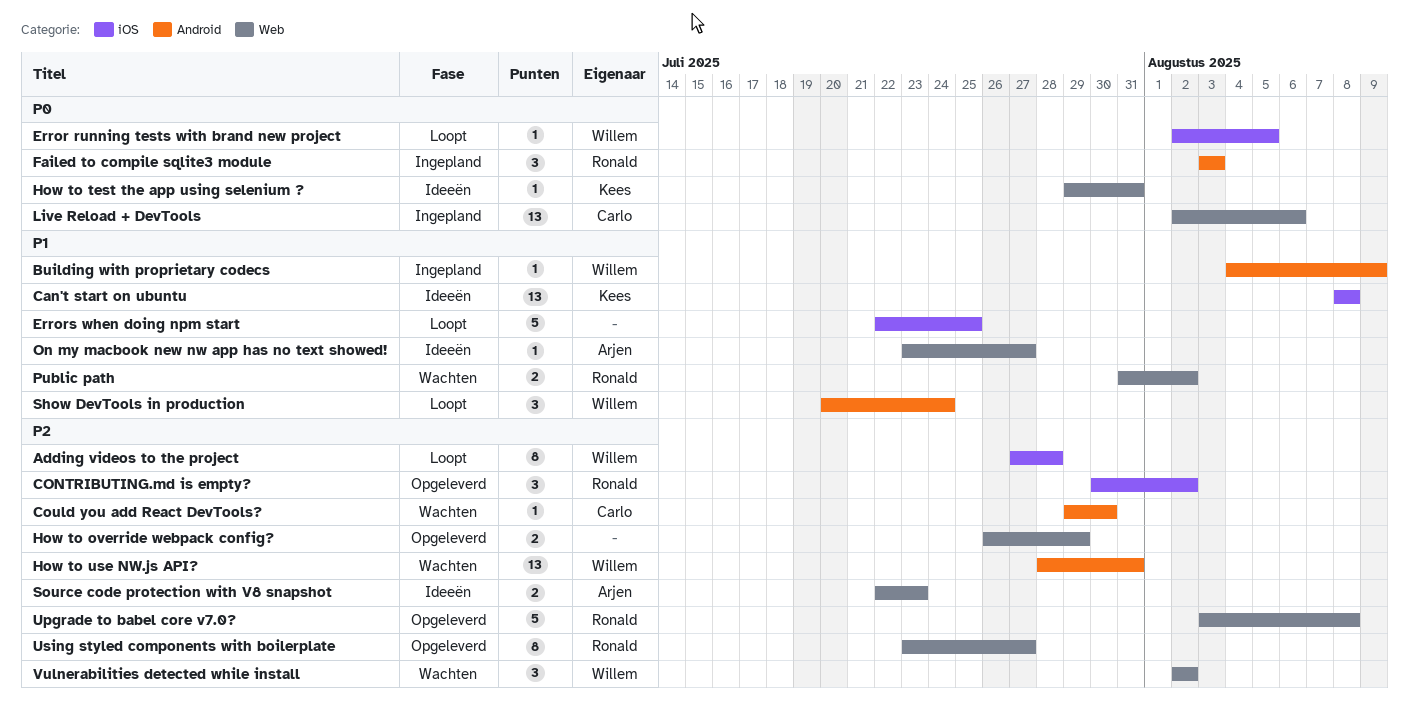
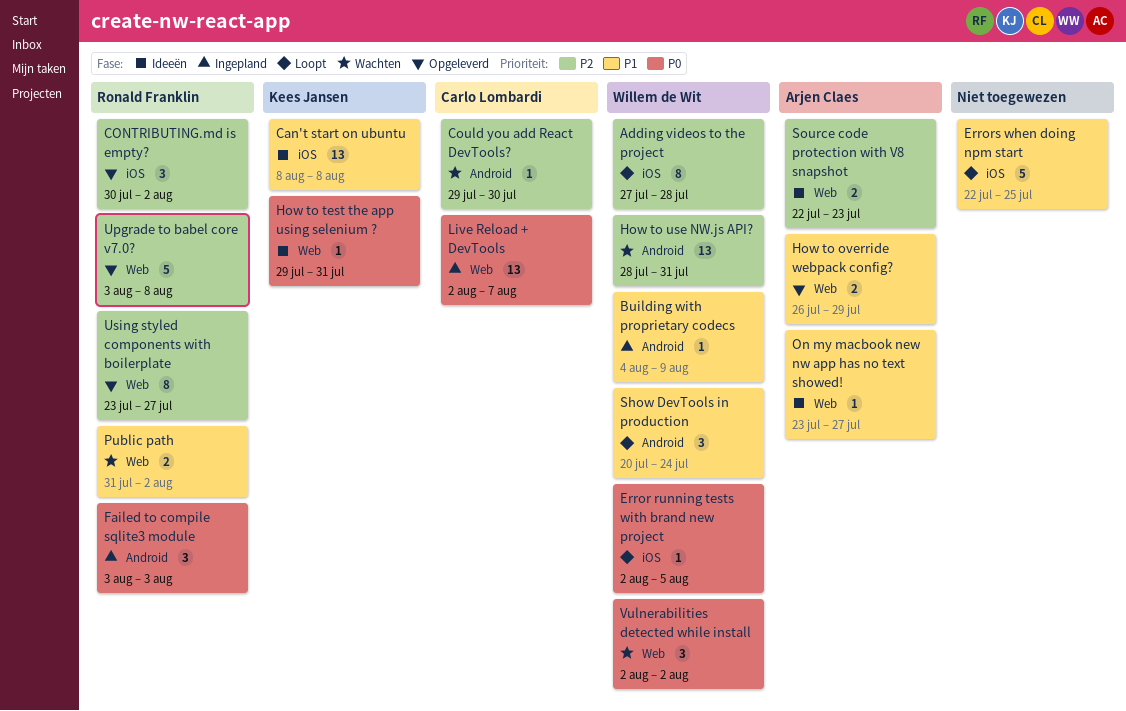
How to override webpack config?, owner: none -> Arjen Claes
How to override webpack config?, priority: P2 -> P1
Live Reload + DevTools, due: Aug 6 -> Aug 7
Vulnerabilities detected while install, priority: P2 -> P0

